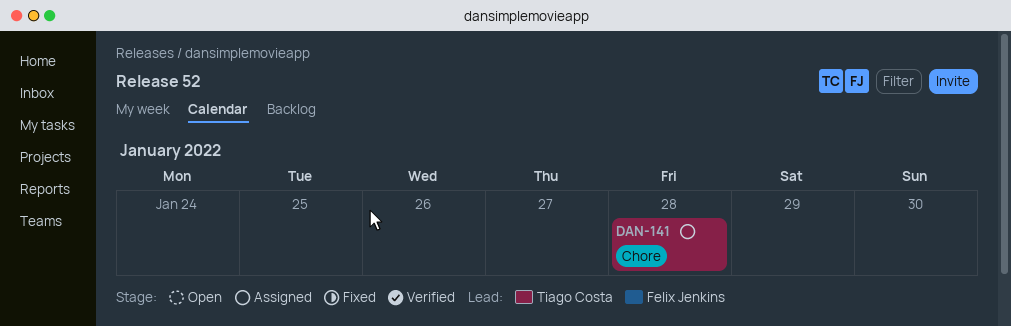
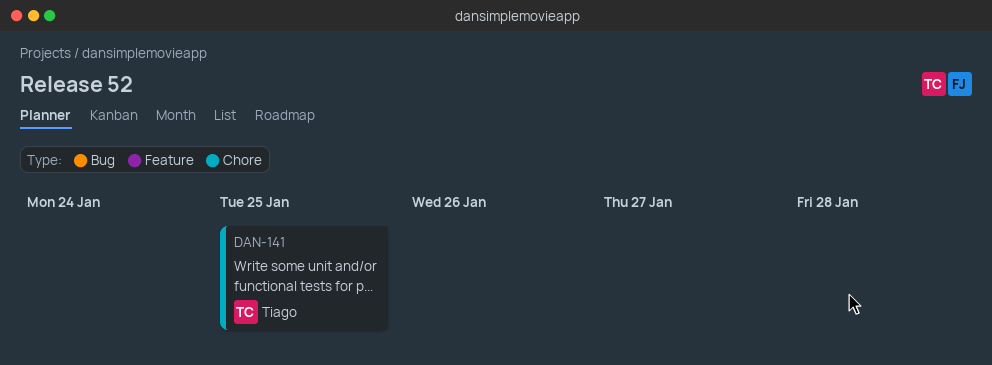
DAN-141, due: Jan 28 -> Jan 25

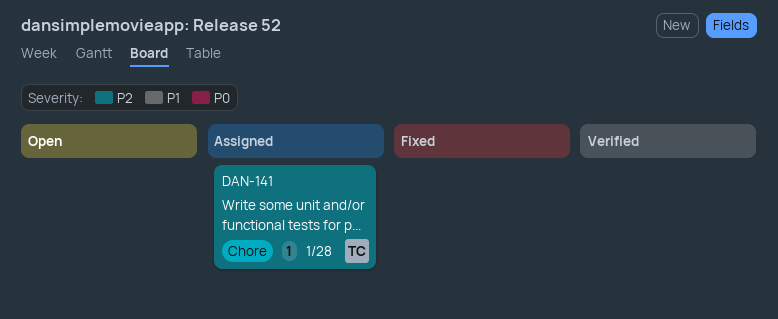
DAN-141, due: Jan 25 -> Jan 28

